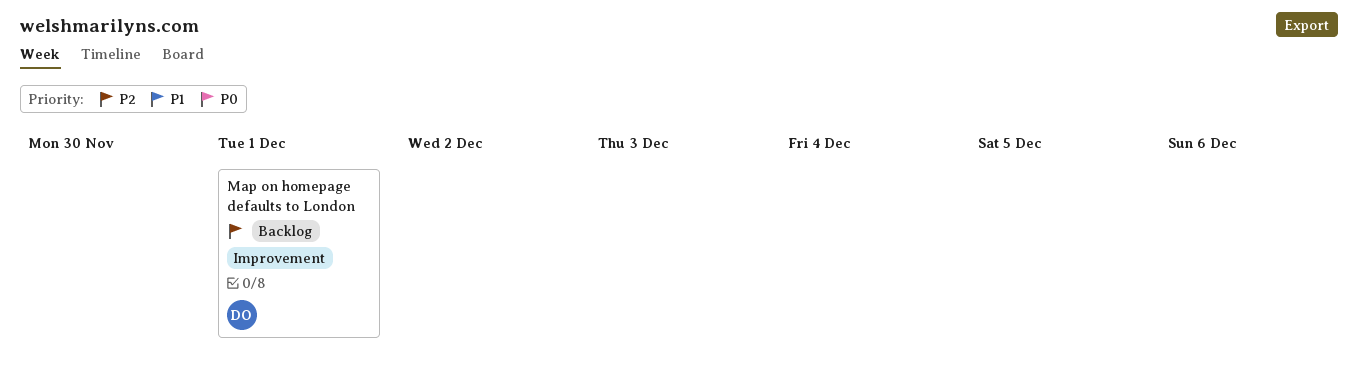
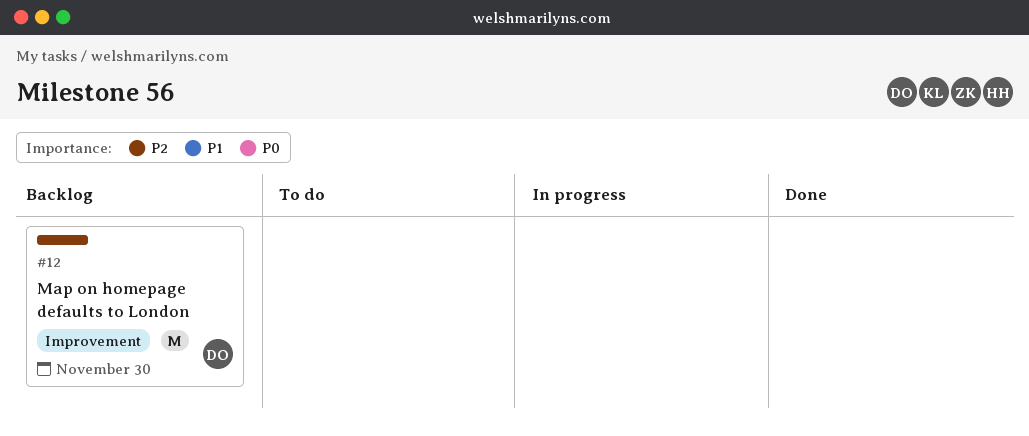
Map on homepage defaults to London, due: Dec 1 -> Nov 30

